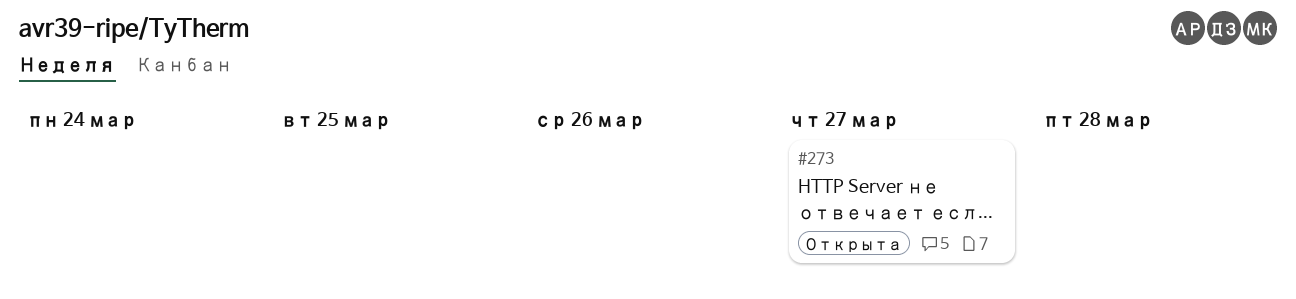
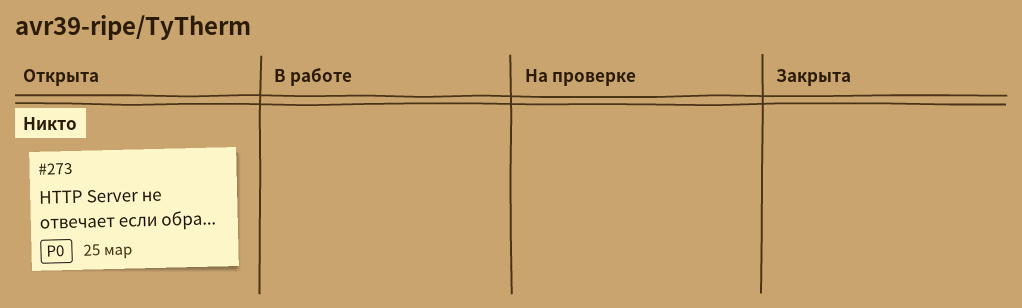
#273, due: Mar 27 -> Mar 25

